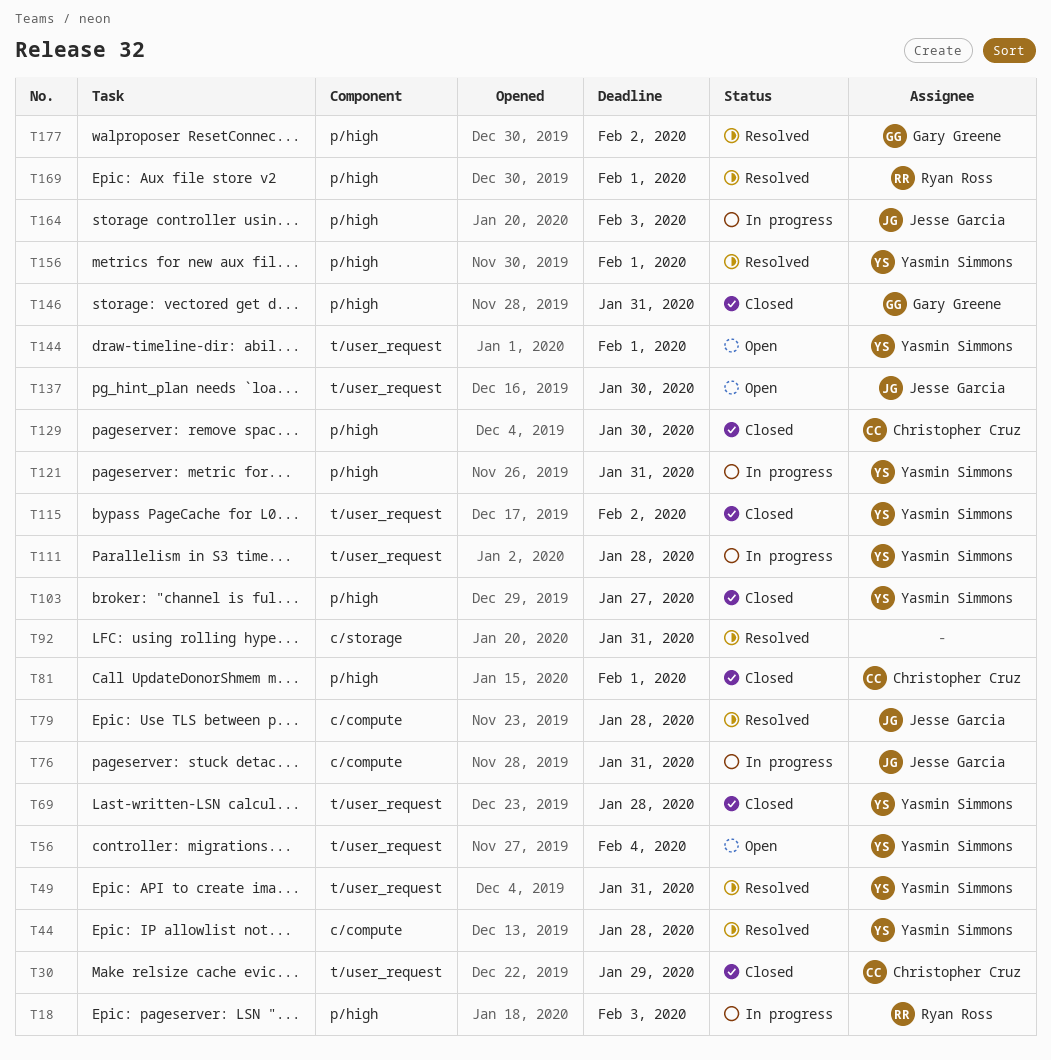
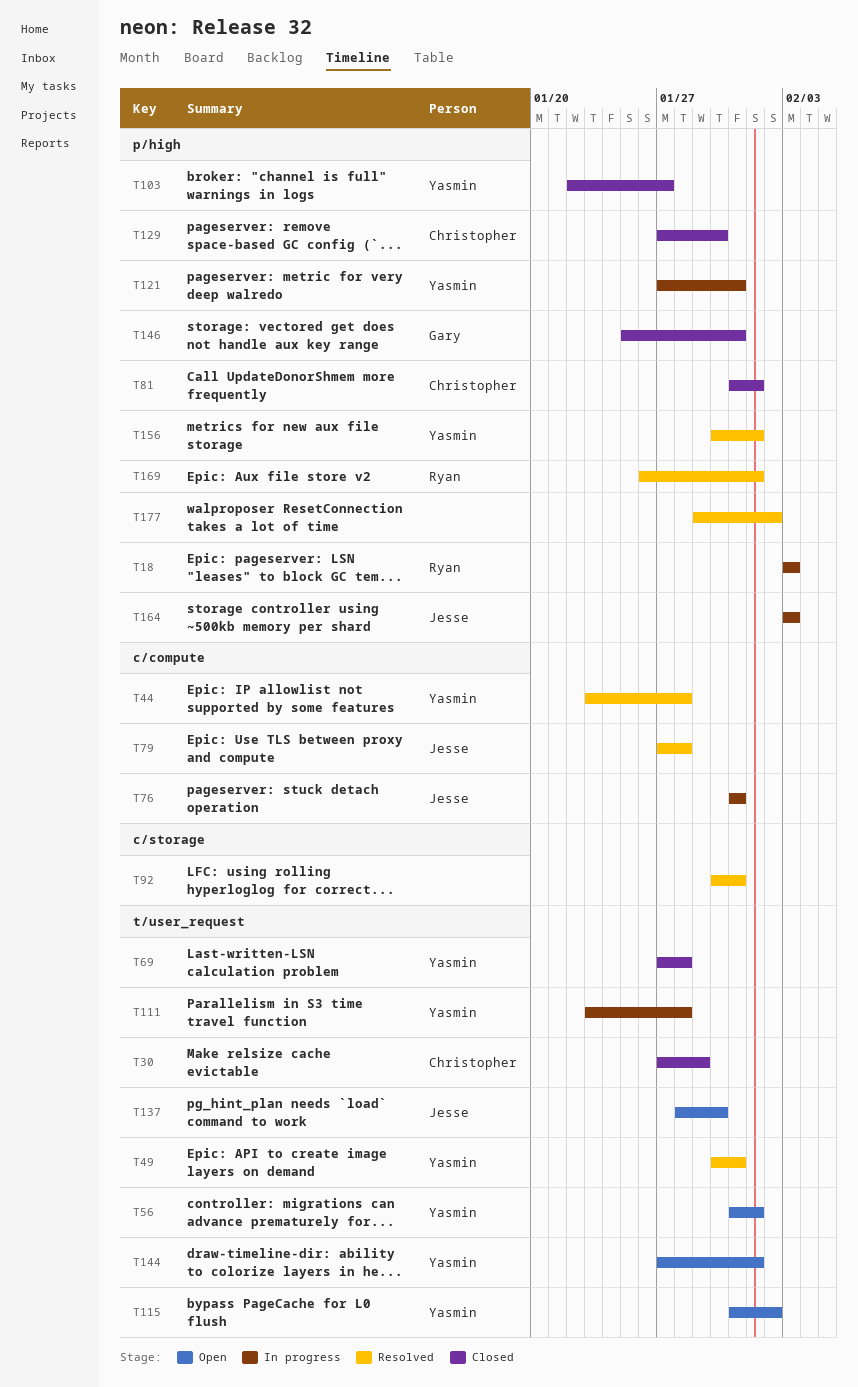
T56, due: Feb 4 -> Feb 1
T115, status: Closed -> Open
T177, owner: Gary Greene -> none

